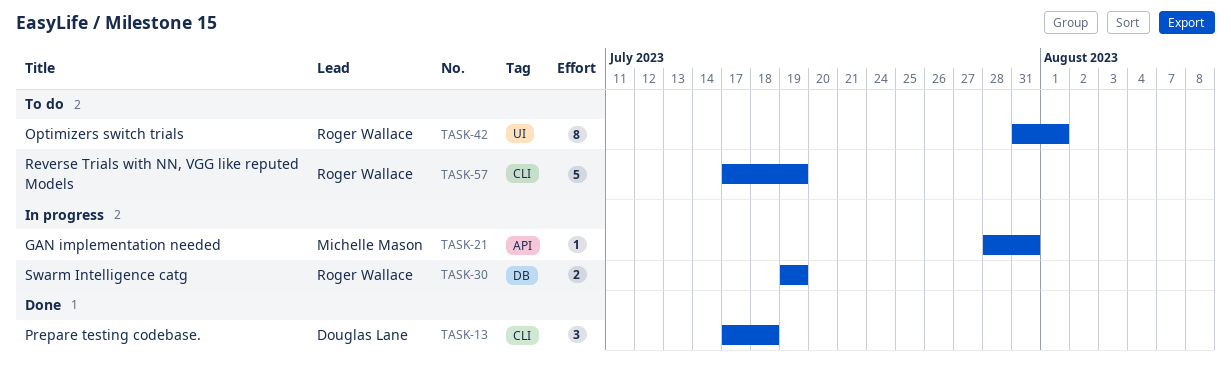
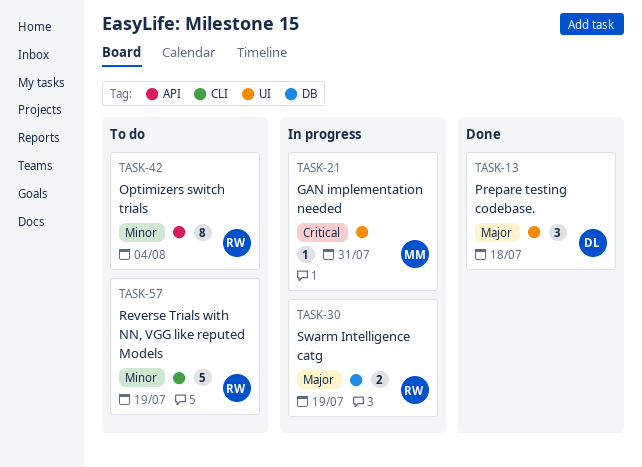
TASK-13, label: CLI -> UI
TASK-21, label: API -> UI
TASK-42, label: UI -> API
TASK-42, due: Aug 1 -> Aug 4

